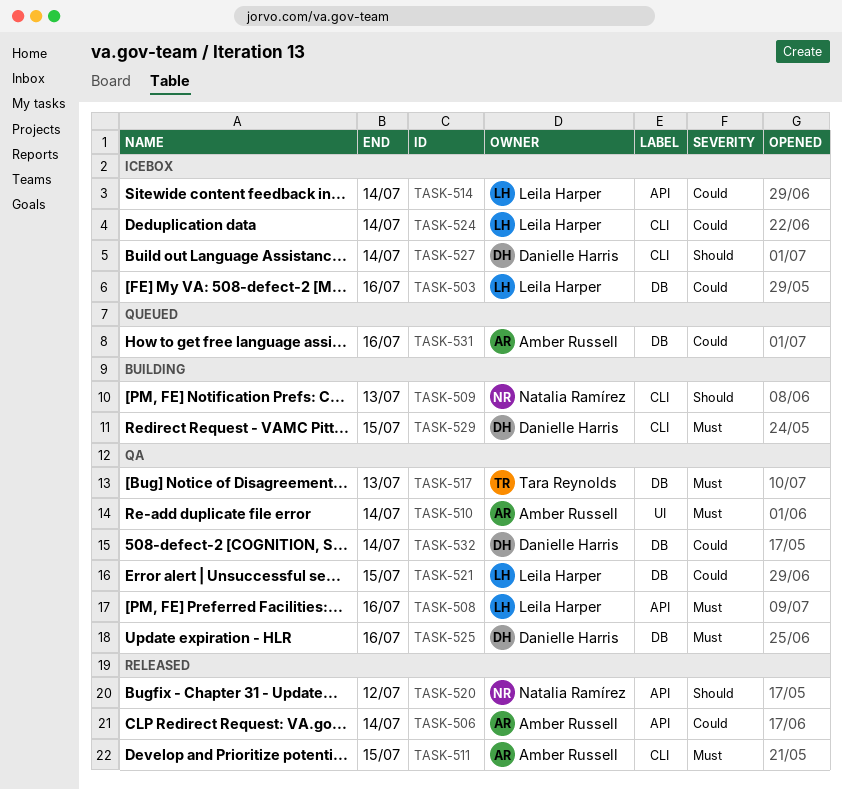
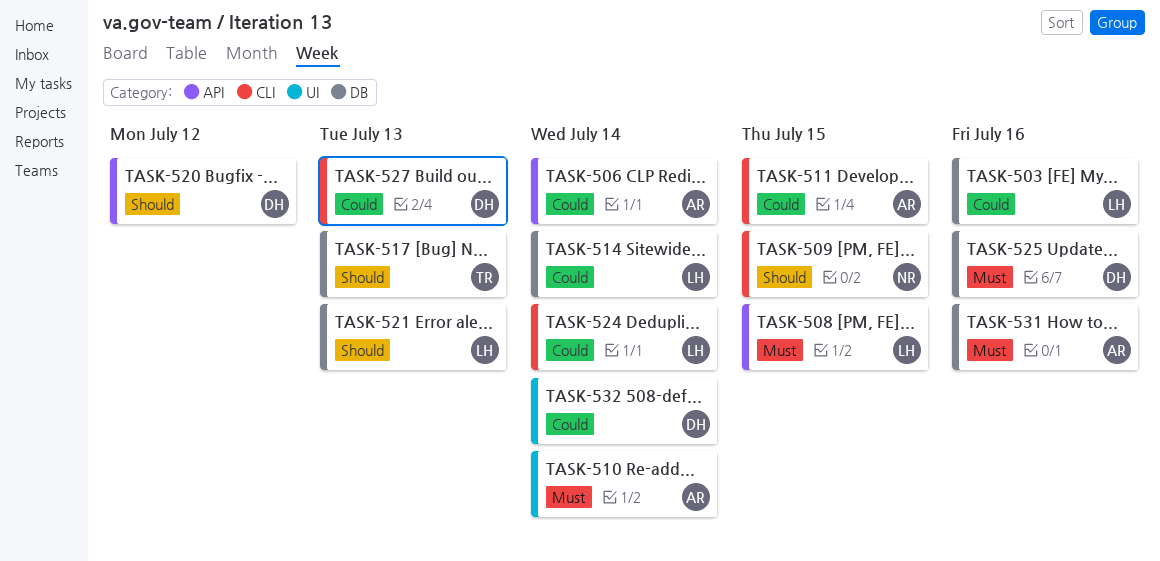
TASK-508, due: Jul 16 -> Jul 15
TASK-509, due: Jul 13 -> Jul 15
TASK-511, priority: Must -> Could
TASK-514, label: API -> DB
TASK-517, priority: Must -> Should
TASK-520, owner: Natalia Ramírez -> Danielle Harris
TASK-521, priority: Could -> Should
TASK-521, due: Jul 15 -> Jul 13
TASK-527, priority: Should -> Could
TASK-527, due: Jul 14 -> Jul 13
TASK-529: present -> none
TASK-531, priority: Could -> Must
TASK-532, label: DB -> UI

